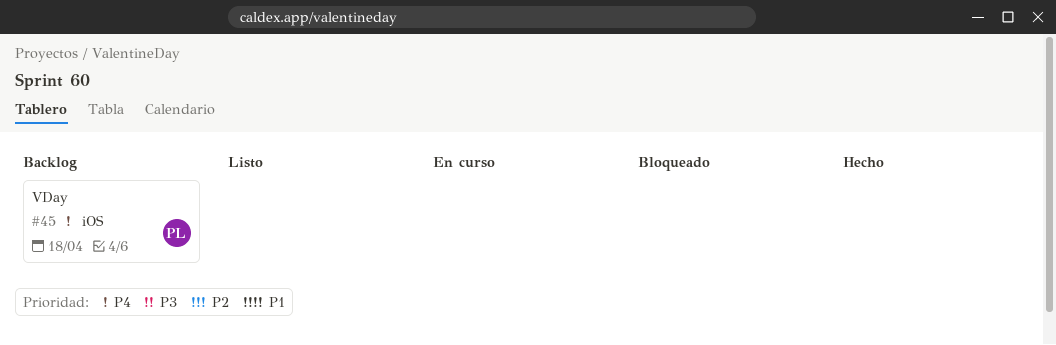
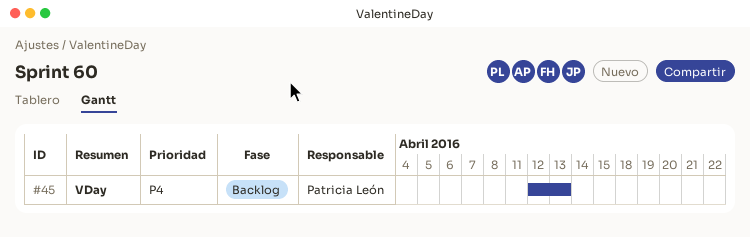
#45, due: Apr 18 -> Apr 13

